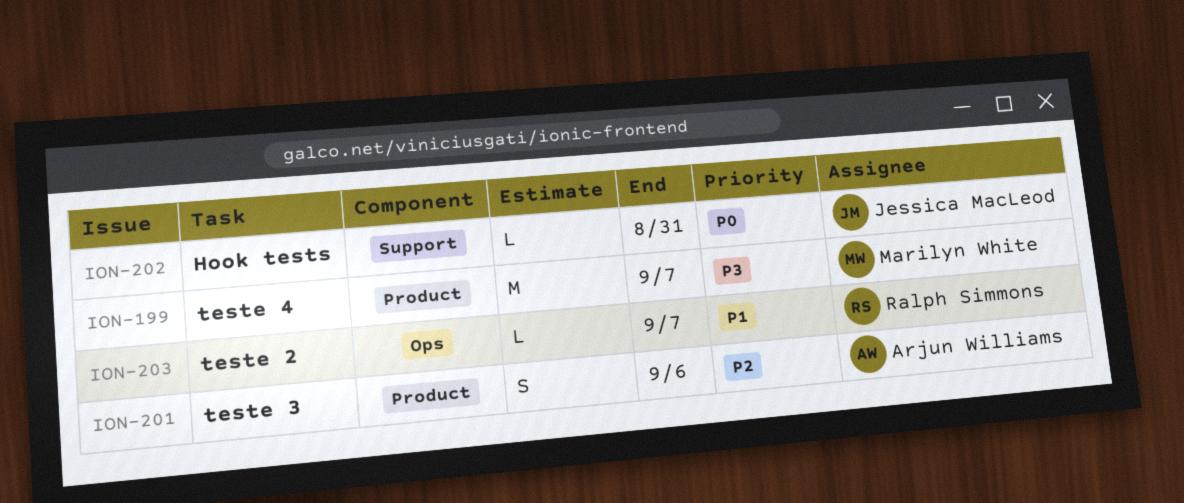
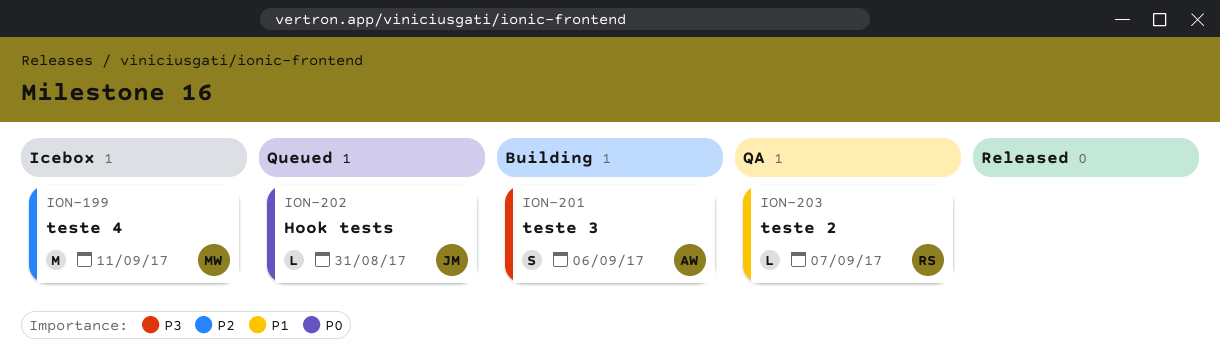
ION-199, priority: P3 -> P2
ION-199, due: Sep 7 -> Sep 11
ION-201, priority: P2 -> P3

